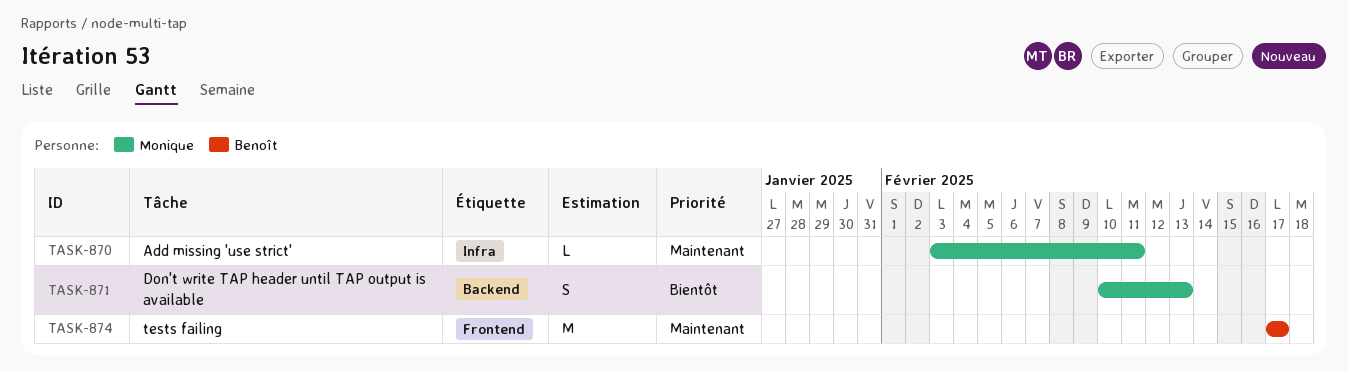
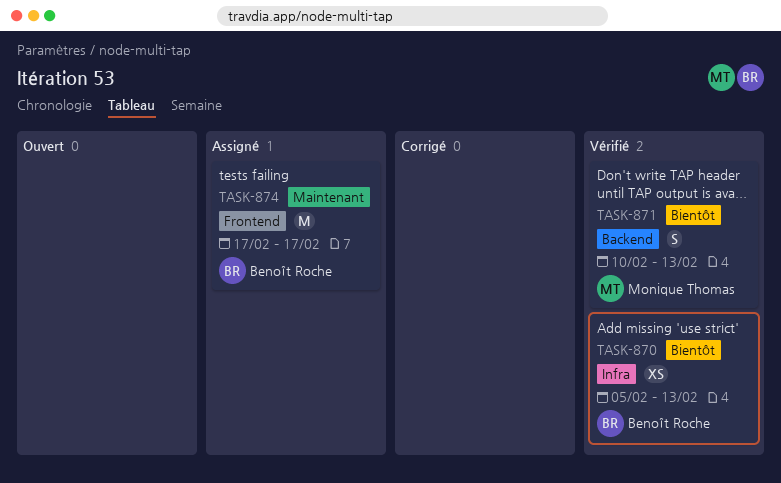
TASK-870, owner: Monique Thomas -> Benoît Roche
TASK-870, priority: Maintenant -> Bientôt
TASK-870, estimate: L -> XS
TASK-870, start: Feb 3 -> Feb 5
TASK-870, due: Feb 11 -> Feb 13

